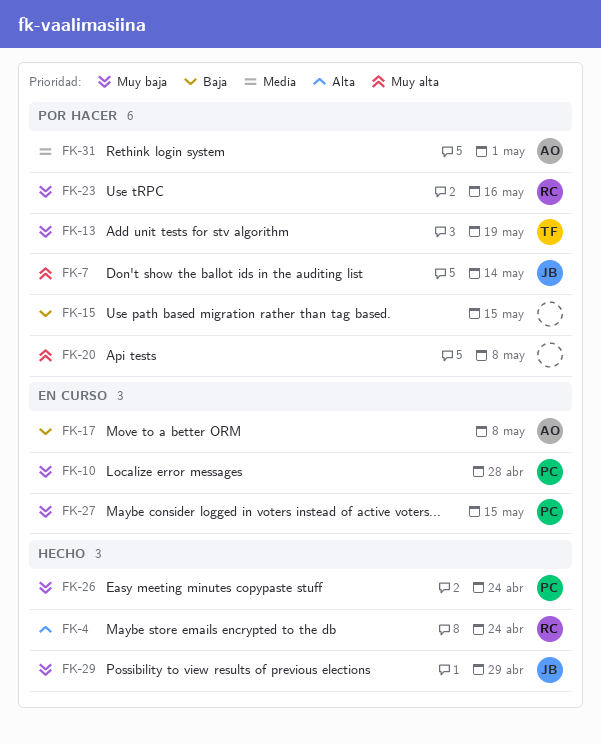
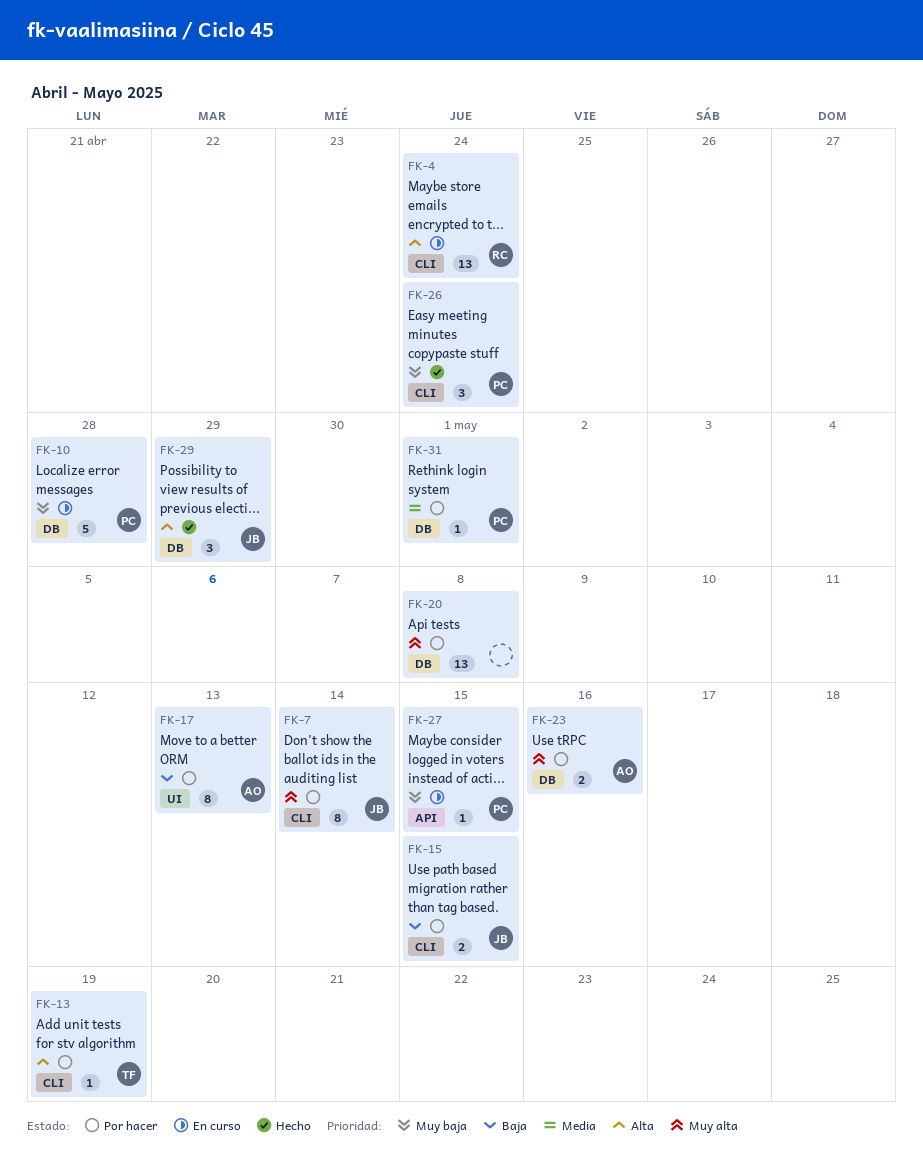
FK-4, status: Hecho -> En curso
FK-13, priority: Muy baja -> Alta
FK-15, owner: none -> JB
FK-17, status: En curso -> Por hacer
FK-17, due: May 8 -> May 13
FK-23, owner: RC -> AO
FK-23, priority: Muy baja -> Muy alta
FK-29, priority: Muy baja -> Alta
FK-31, owner: AO -> PC

